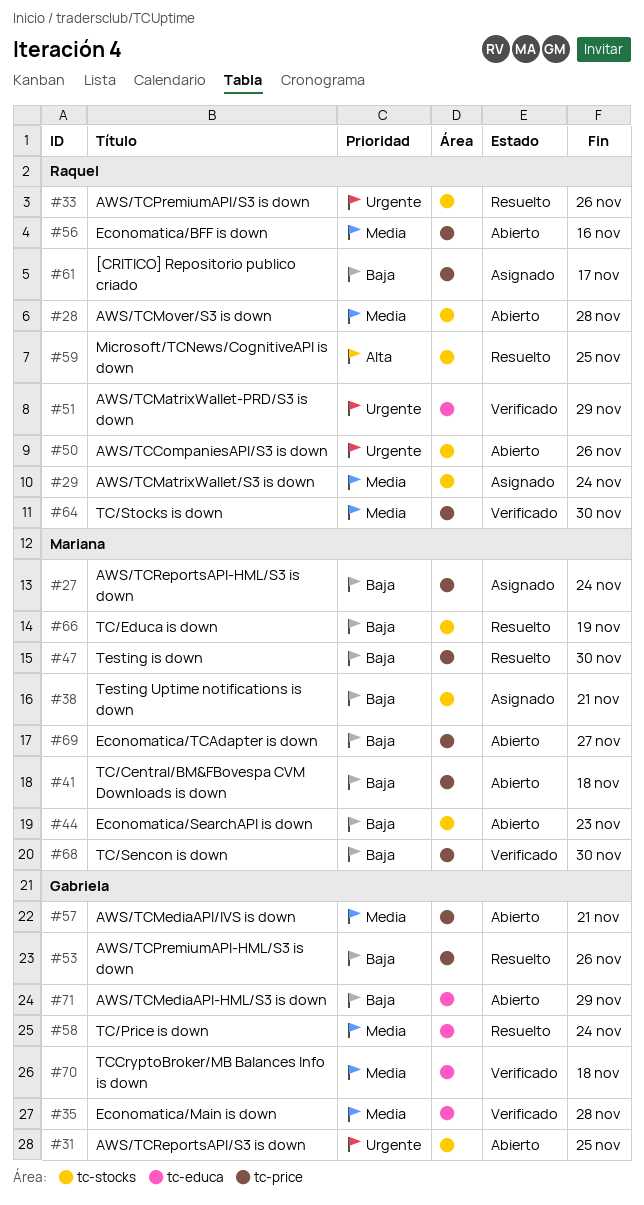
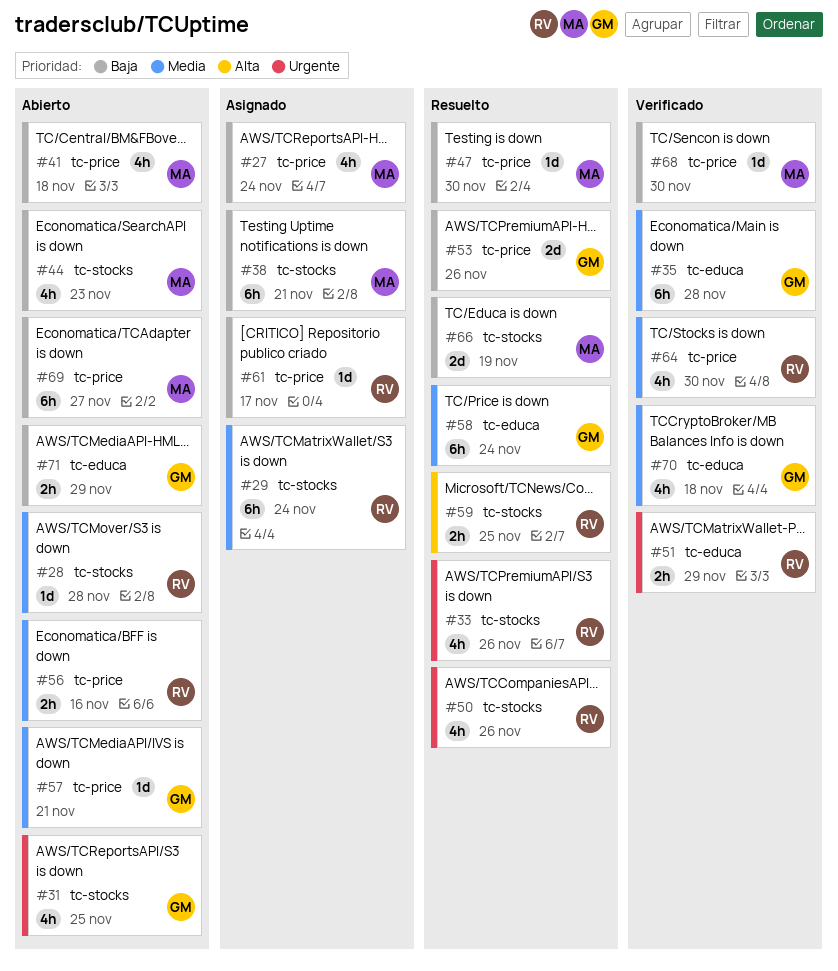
#50, status: Abierto -> Resuelto

